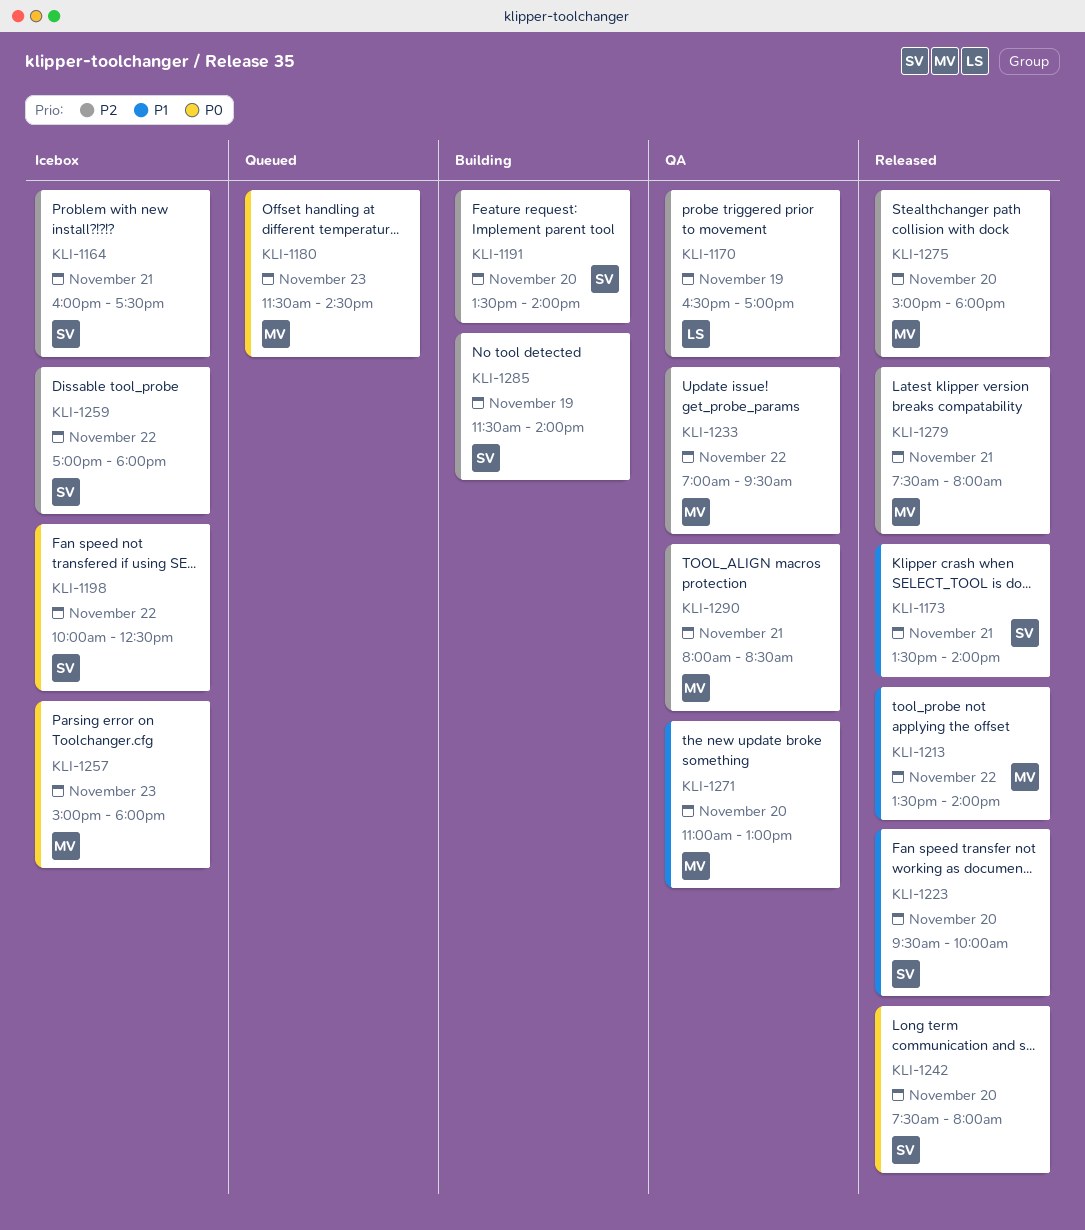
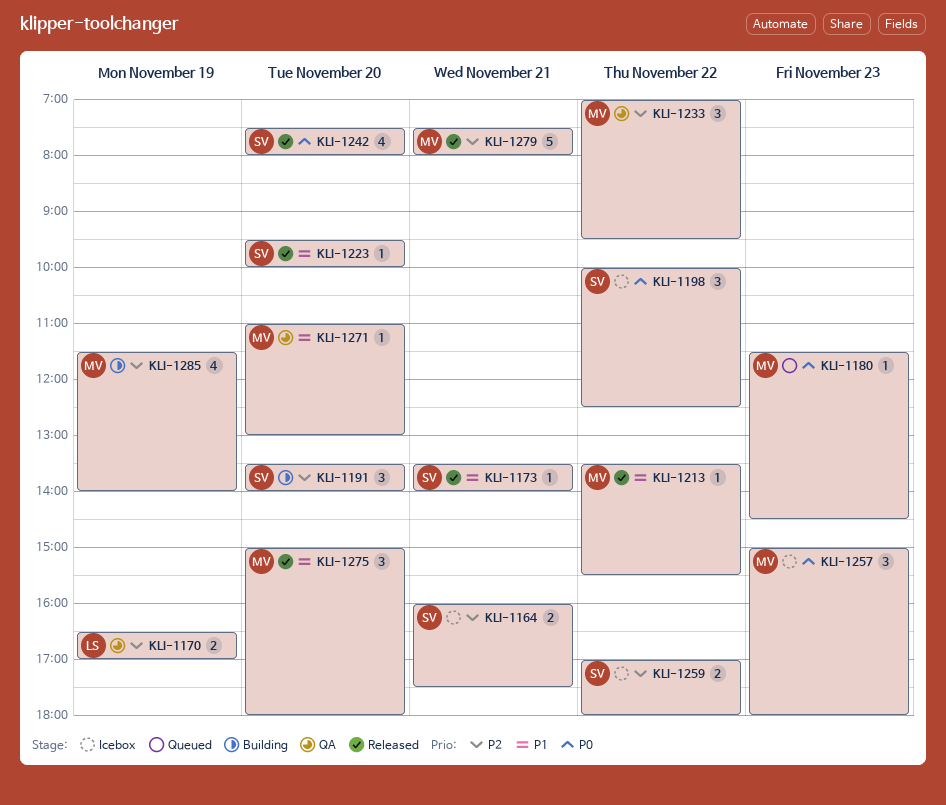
KLI-1213, ends: 14:00 -> 15:30
KLI-1275, priority: P2 -> P1
KLI-1285, owner: SV -> MV
KLI-1290: present -> none

